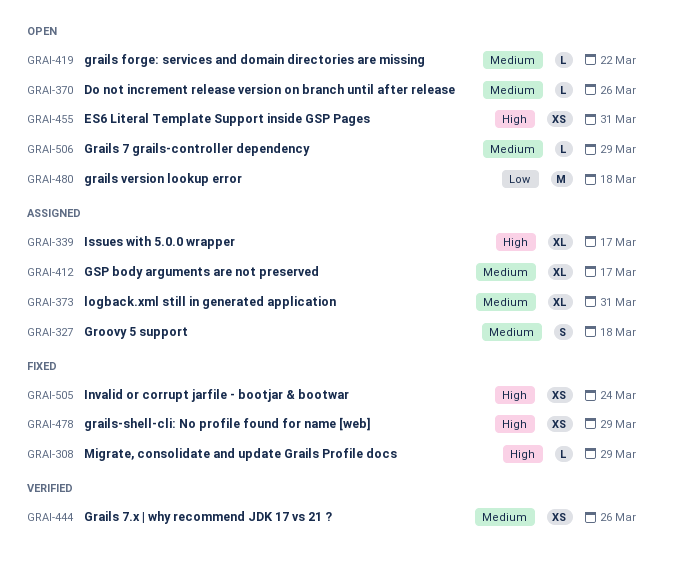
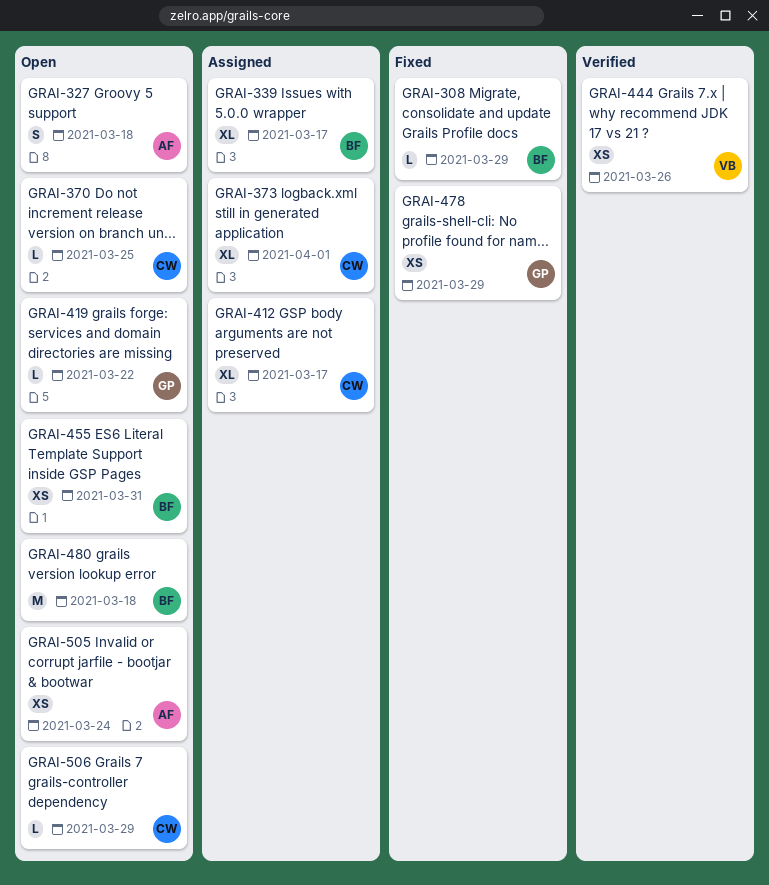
GRAI-327, status: Assigned -> Open
GRAI-370, due: Mar 26 -> Mar 25
GRAI-373, due: Mar 31 -> Apr 1
GRAI-505, status: Fixed -> Open

